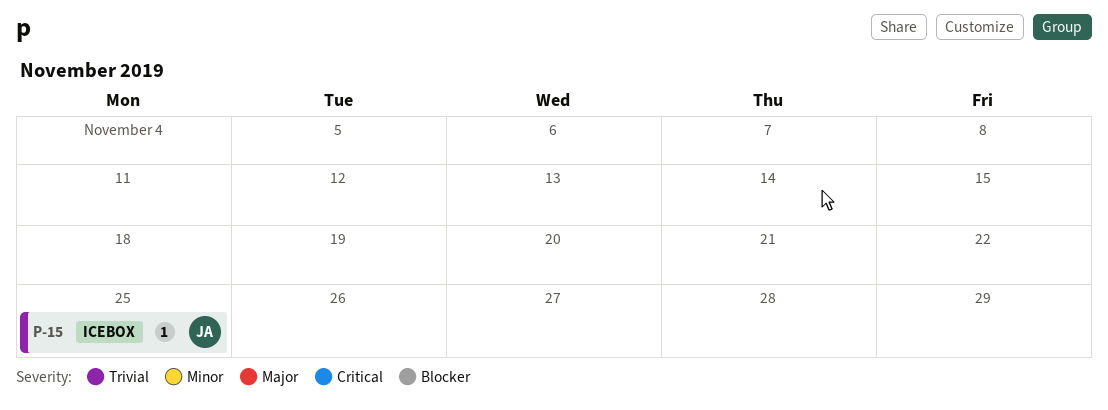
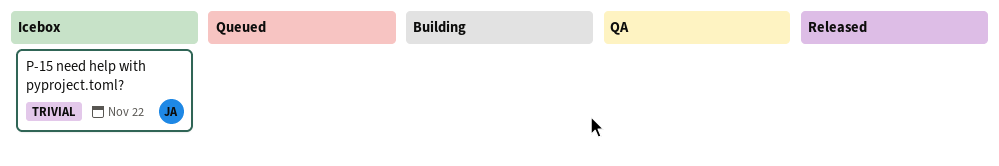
P-15, due: Nov 25 -> Nov 22

